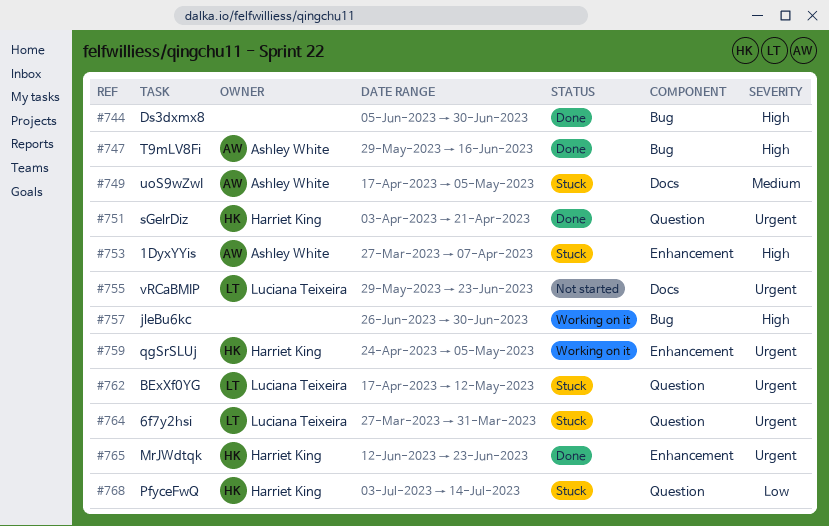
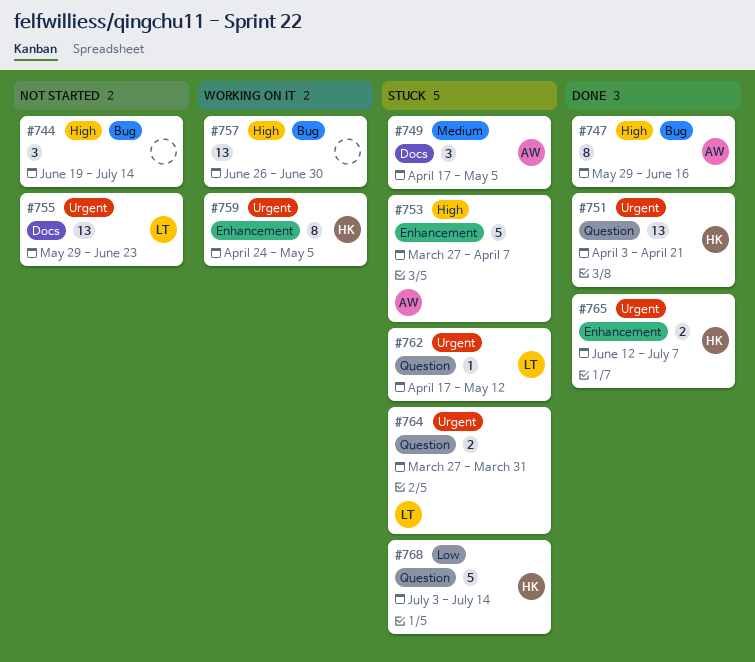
#744, status: Done -> Not started
#744, start: Jun 5 -> Jun 19
#744, due: Jun 30 -> Jul 14
#765, due: Jun 23 -> Jul 7

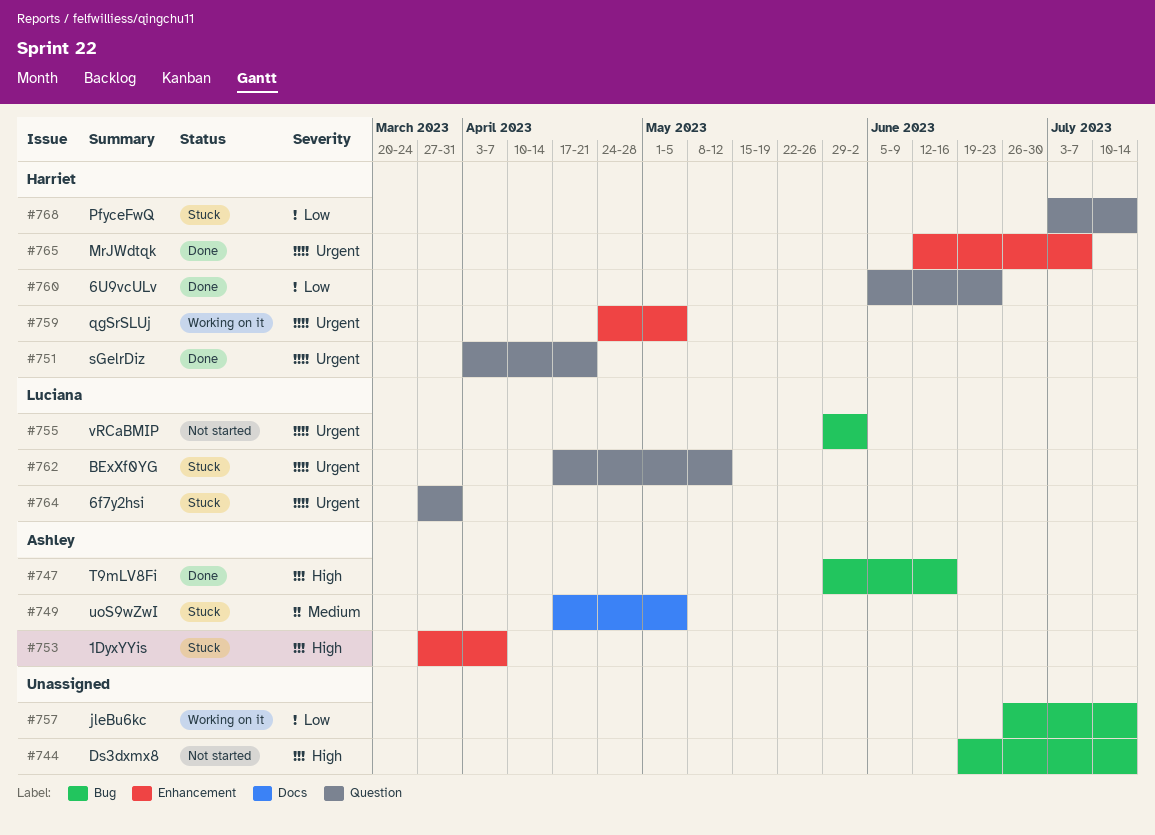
#755, label: Docs -> Bug
#755, due: Jun 23 -> Jun 2
#757, priority: High -> Low
#757, due: Jun 30 -> Jul 14
#760: none -> present

